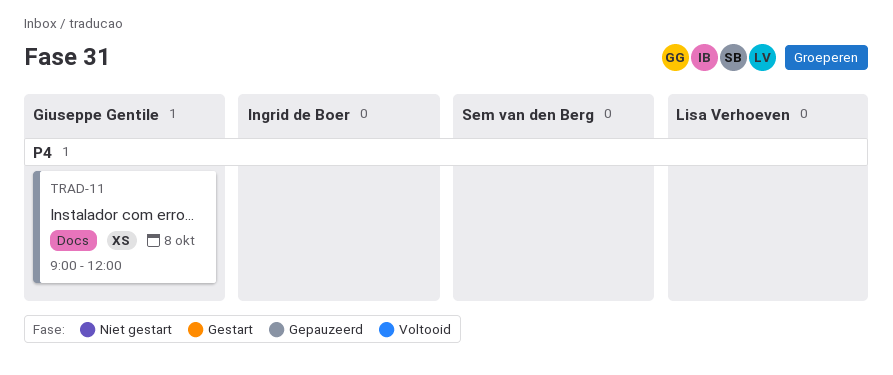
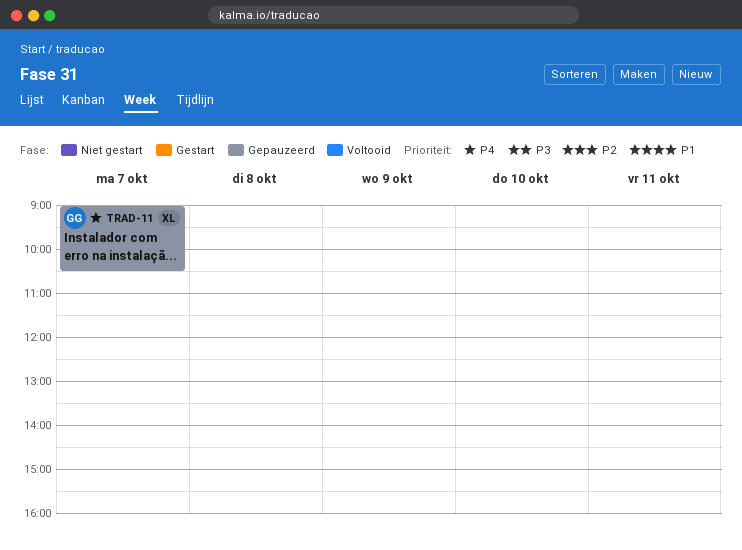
TRAD-11, estimate: XS -> XL
TRAD-11, day: Oct 8 -> Oct 7
TRAD-11, ends: 12:00 -> 10:30

